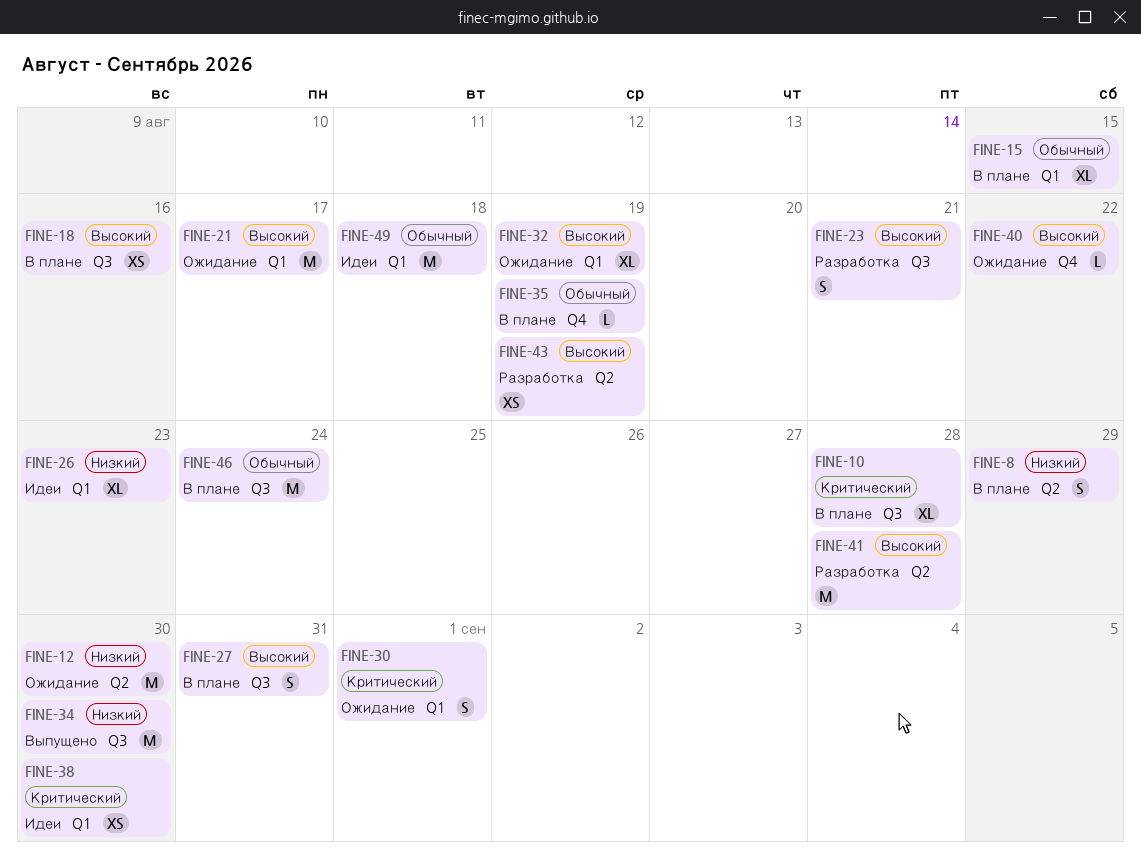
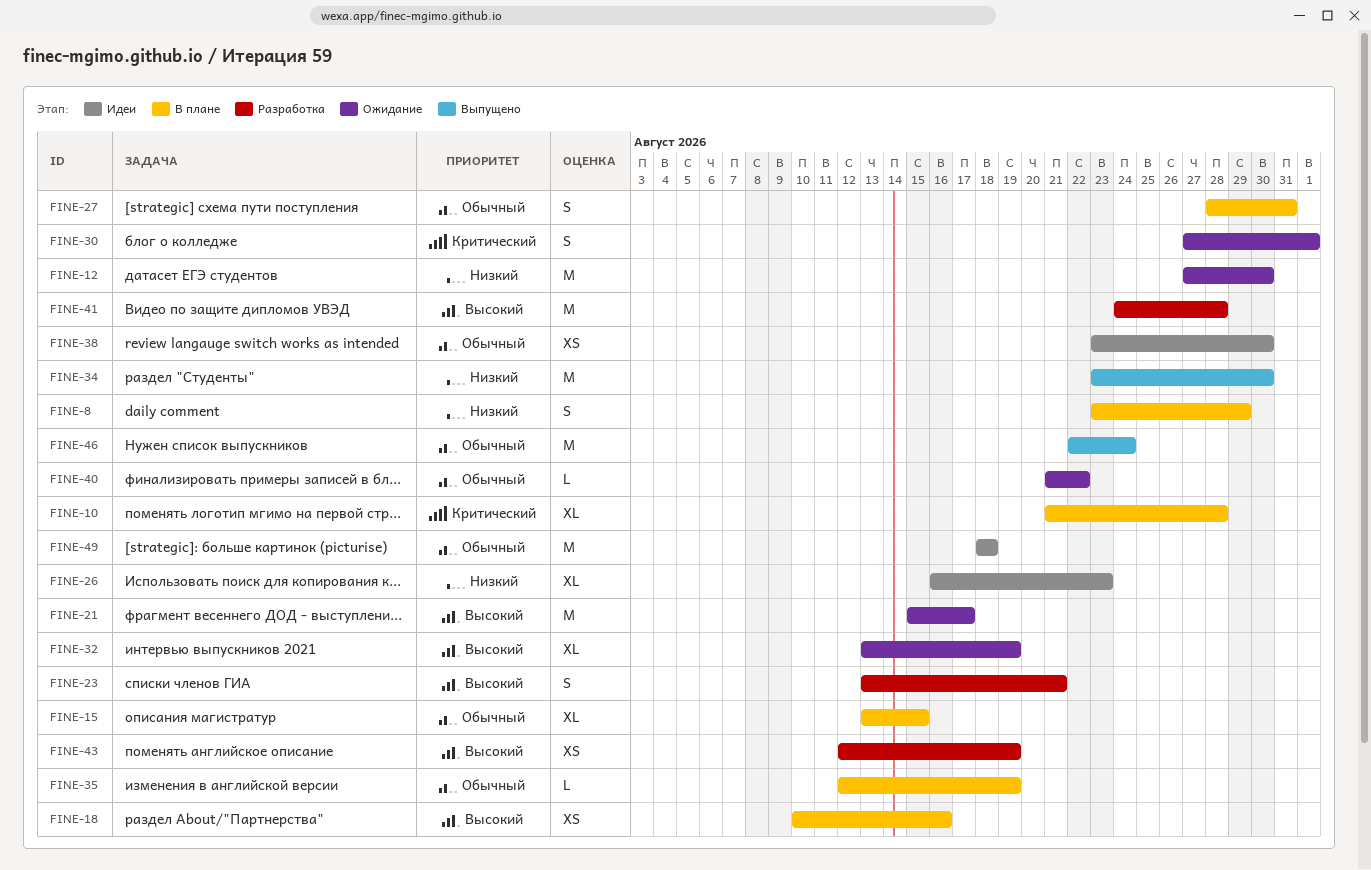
FINE-27, priority: Высокий -> Обычный
FINE-38, priority: Критический -> Обычный
FINE-40, priority: Высокий -> Обычный
FINE-46, status: В плане -> Выпущено

